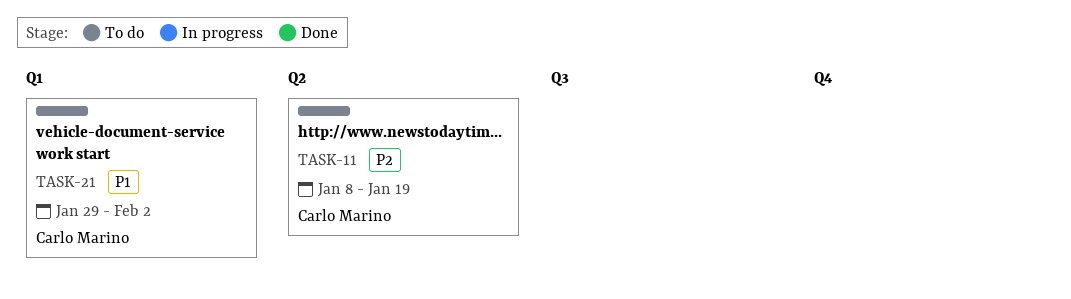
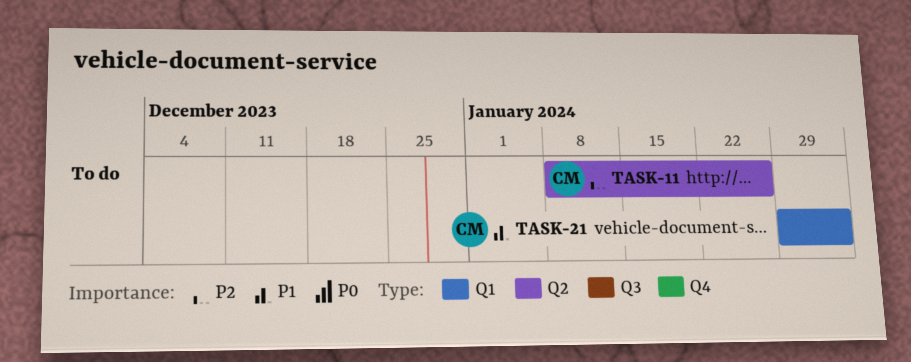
TASK-11, due: Jan 19 -> Jan 26

